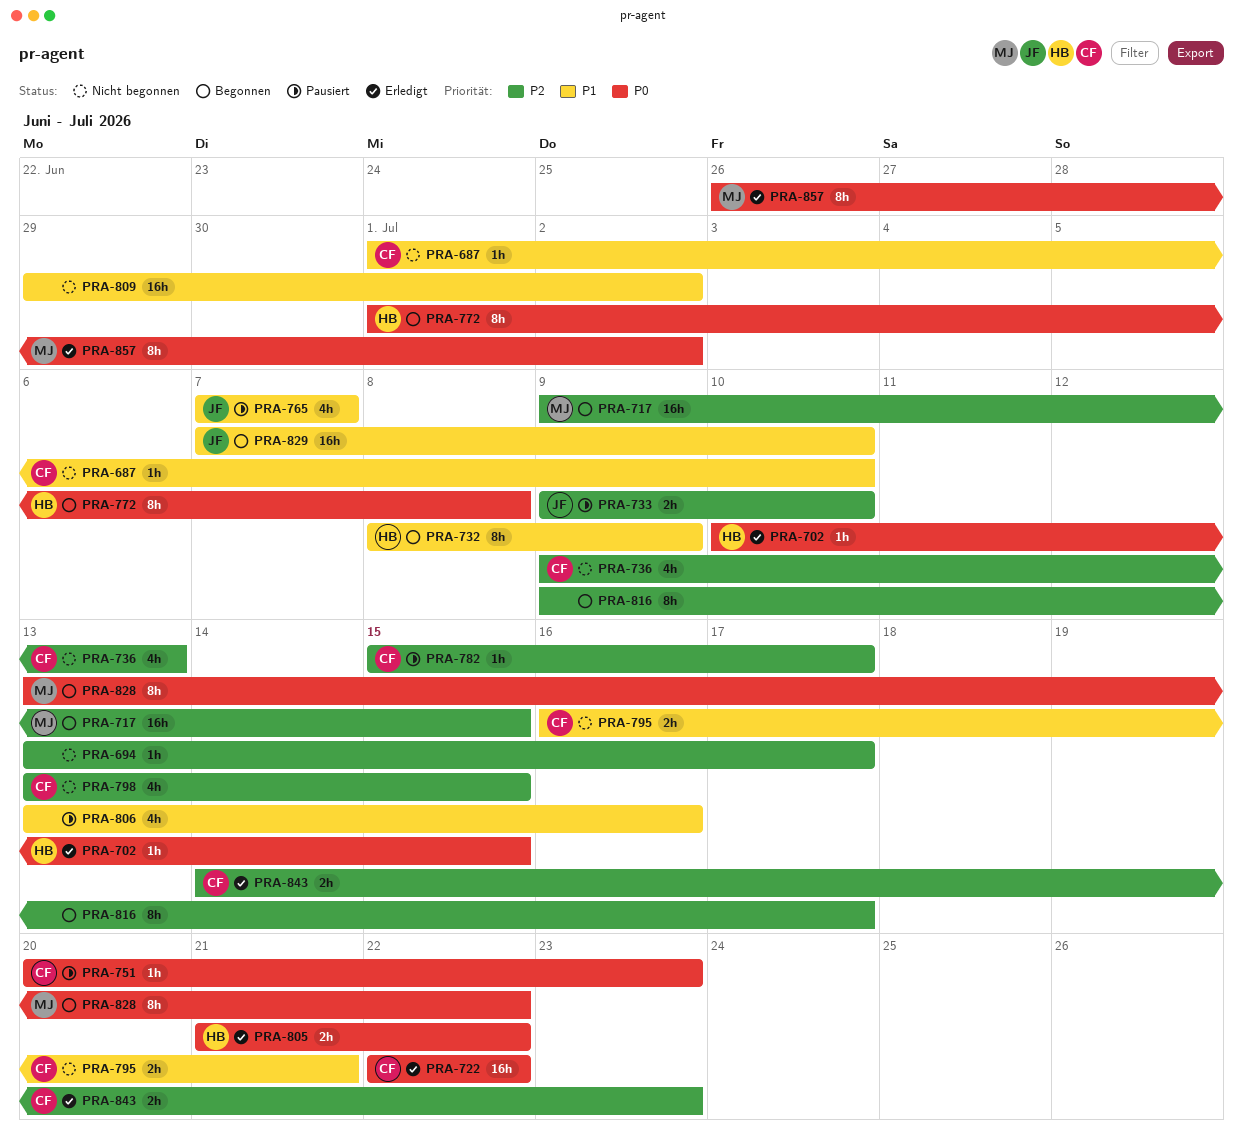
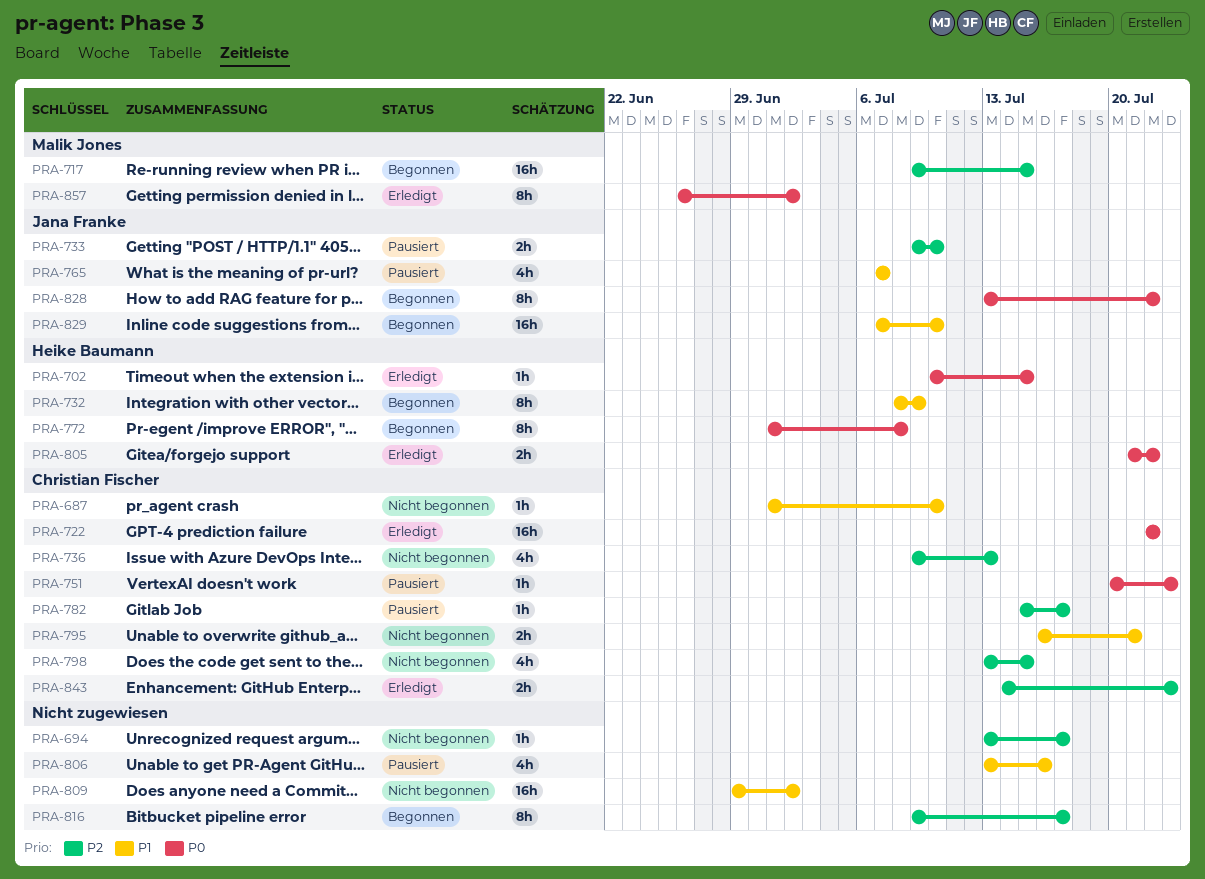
PRA-828, owner: Malik Jones -> Jana Franke

